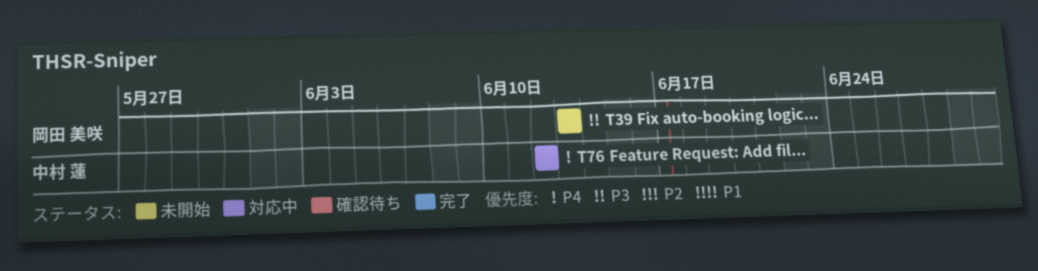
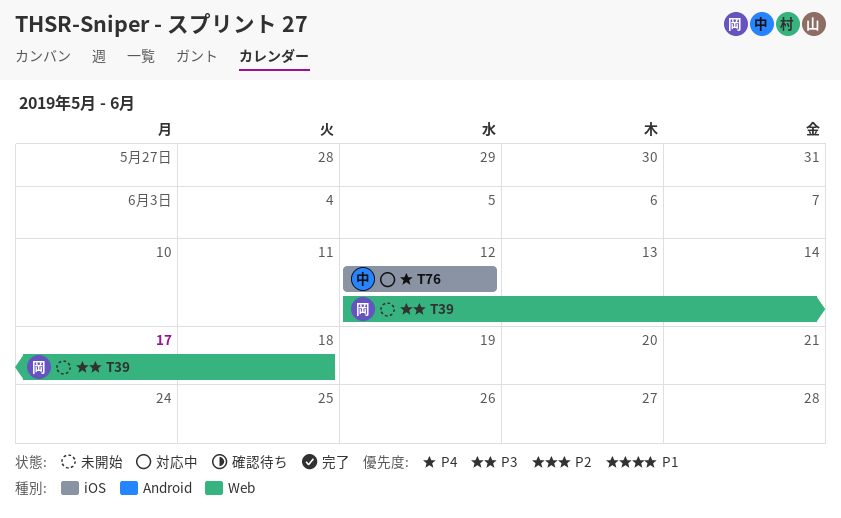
T39, start: Jun 13 -> Jun 12
T39, due: Jun 13 -> Jun 18

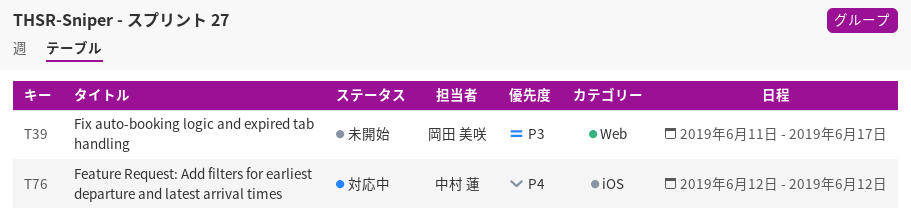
T39, start: Jun 12 -> Jun 11
T39, due: Jun 18 -> Jun 17

